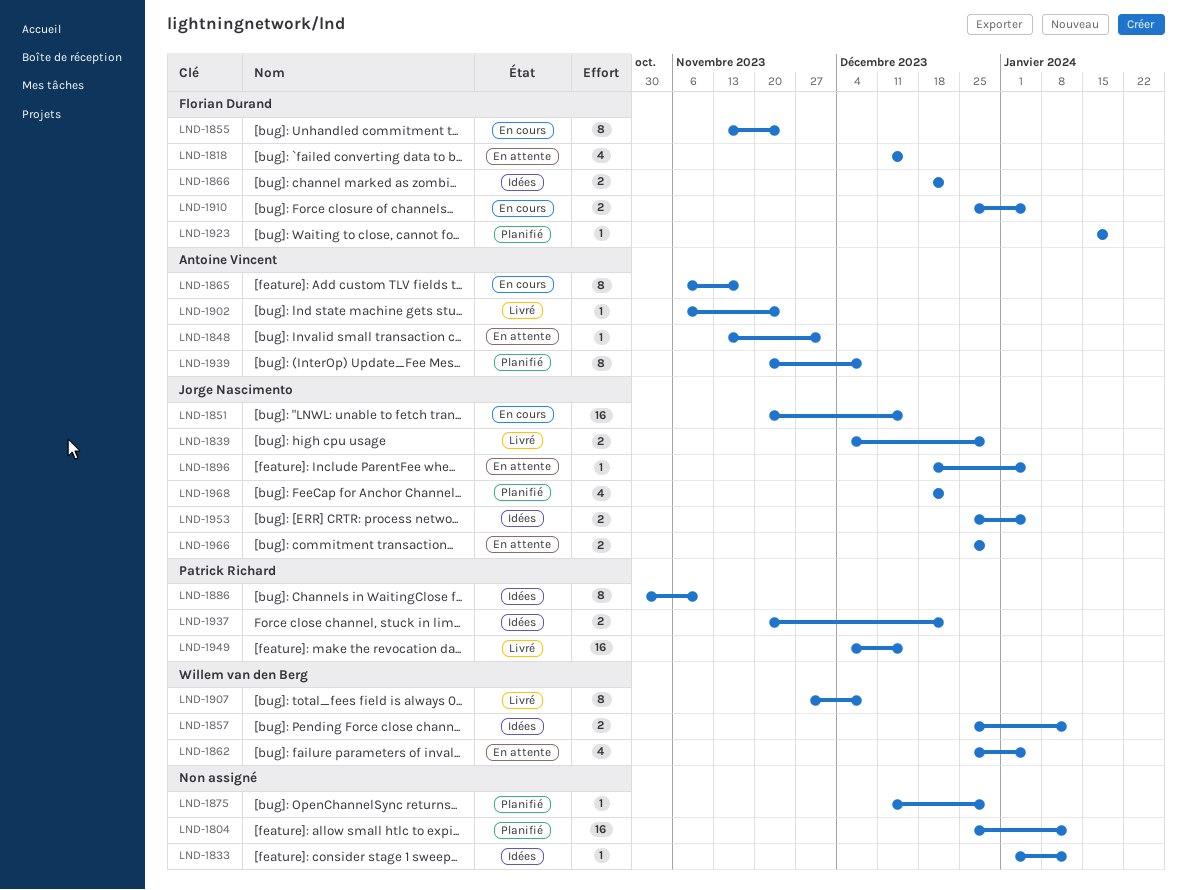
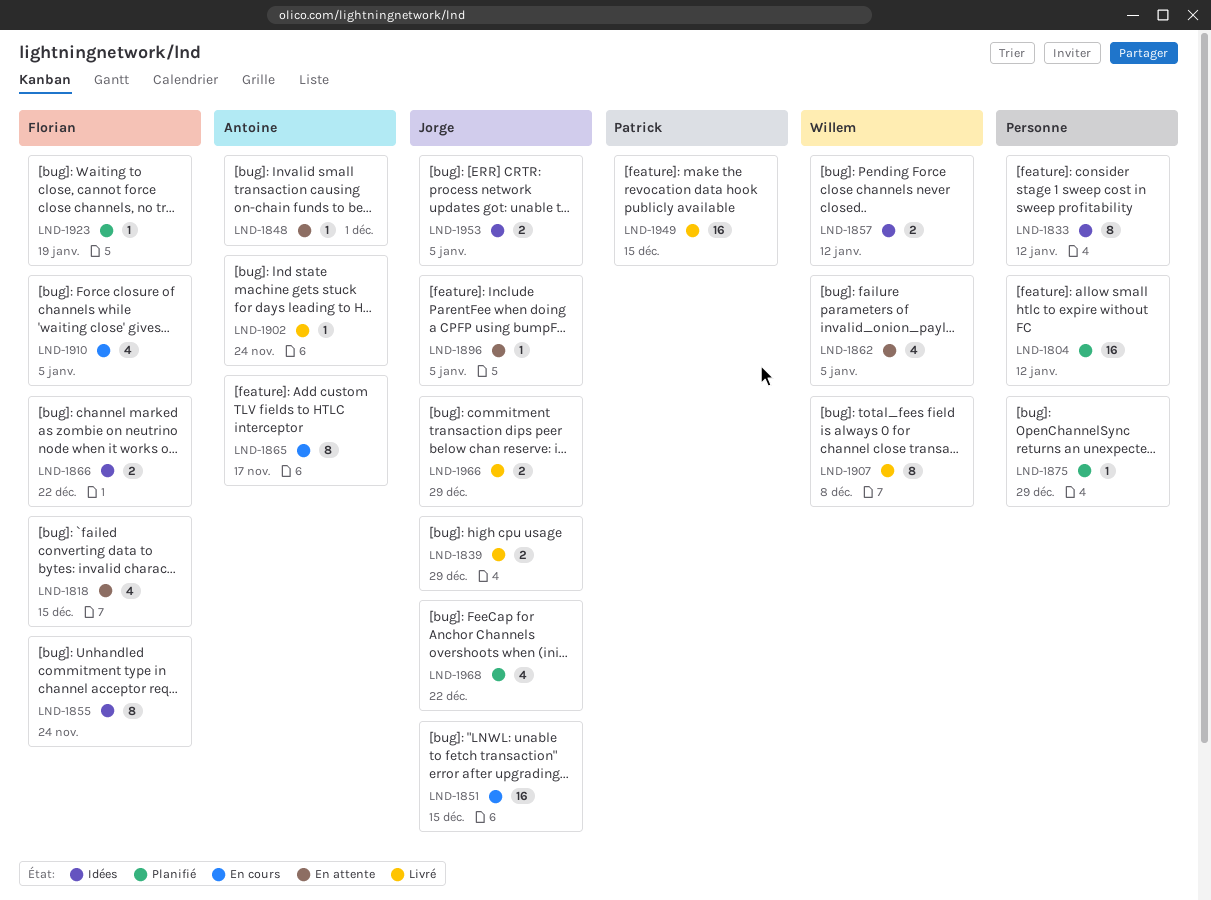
LND-1833, estimate: 1 -> 8
LND-1855, status: En cours -> Idées
LND-1886: present -> none
LND-1910, estimate: 2 -> 4
LND-1937: present -> none
LND-1939: present -> none
LND-1966, status: En attente -> Livré

